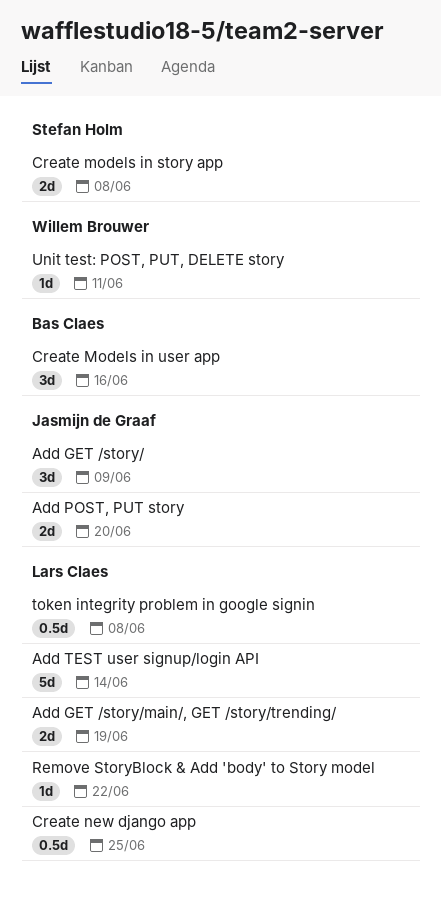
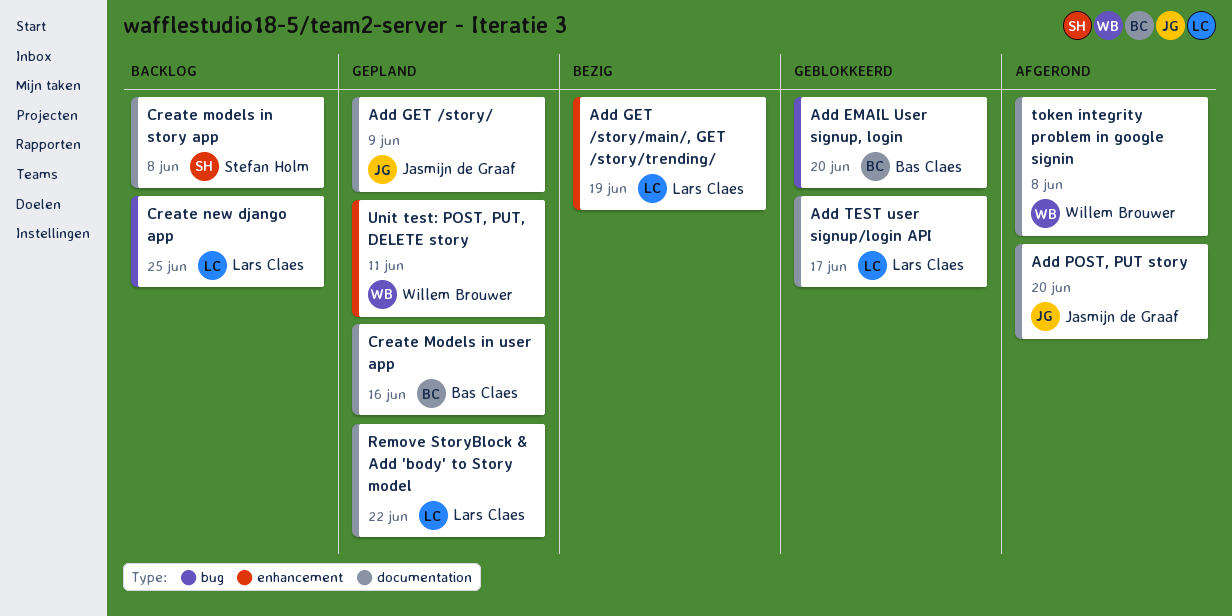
Add EMAIL User signup, login: none -> present
Add TEST user signup/login API, due: Jun 14 -> Jun 17
token integrity problem in google signin, owner: Lars Claes -> Willem Brouwer

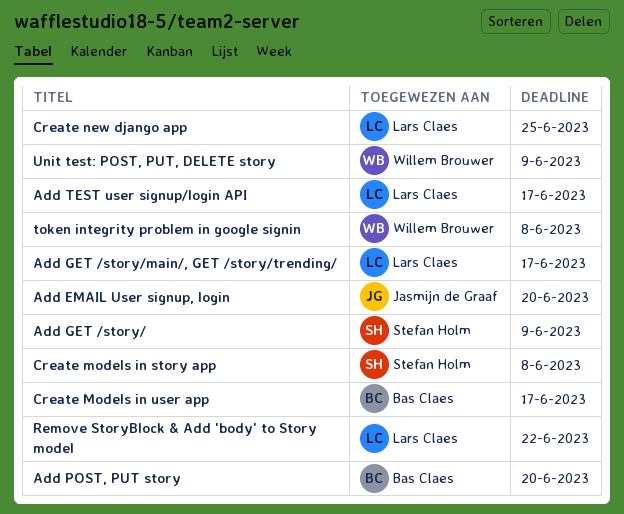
Add EMAIL User signup, login, owner: Bas Claes -> Jasmijn de Graaf
Add GET /story/, owner: Jasmijn de Graaf -> Stefan Holm
Add GET /story/main/, GET /story/trending/, due: Jun 19 -> Jun 17
Add POST, PUT story, owner: Jasmijn de Graaf -> Bas Claes
Create Models in user app, due: Jun 16 -> Jun 17
Unit test: POST, PUT, DELETE story, due: Jun 11 -> Jun 9

